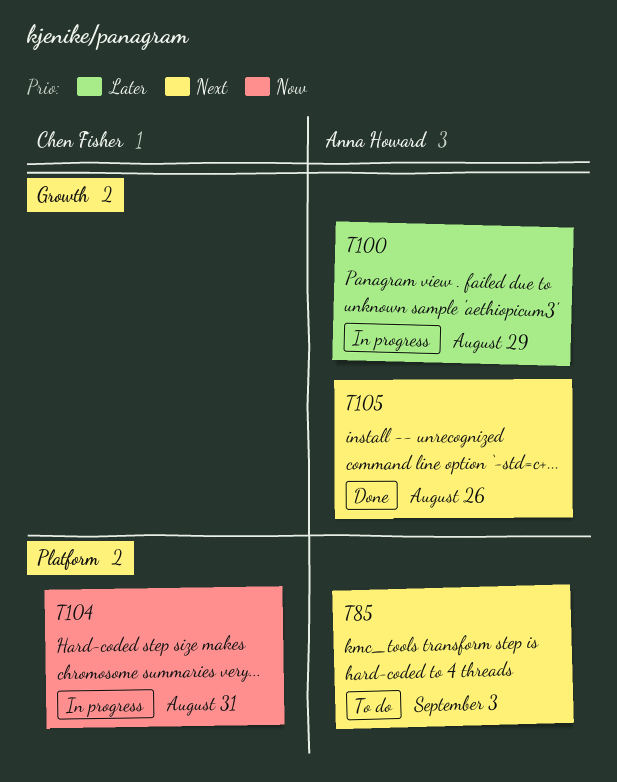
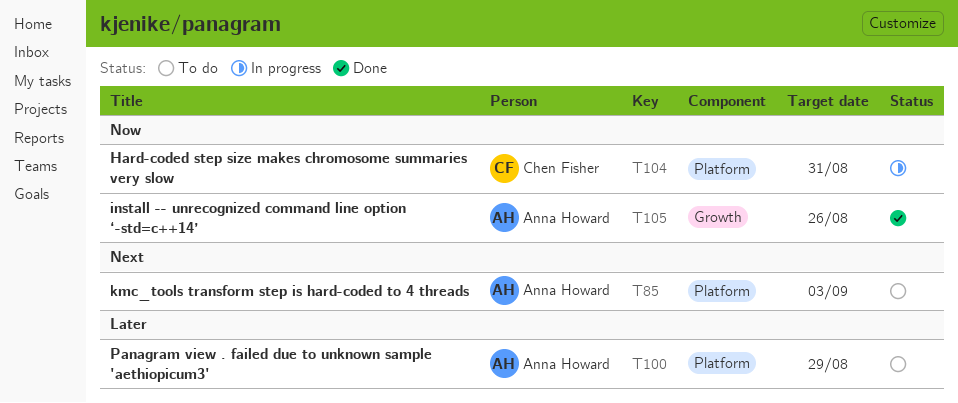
T100, status: In progress -> To do
T100, label: Growth -> Platform
T105, priority: Next -> Now

